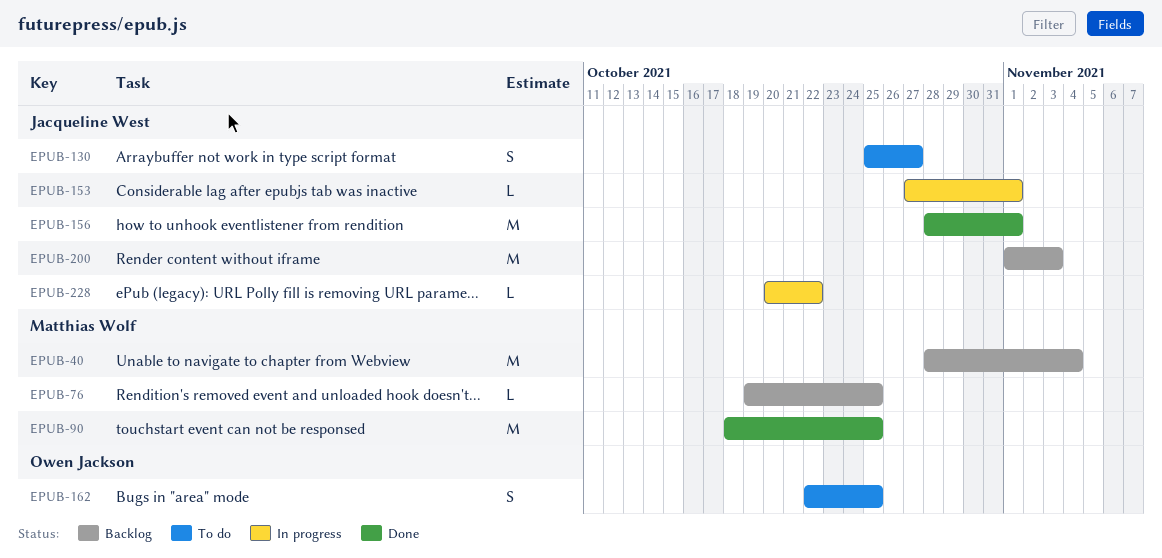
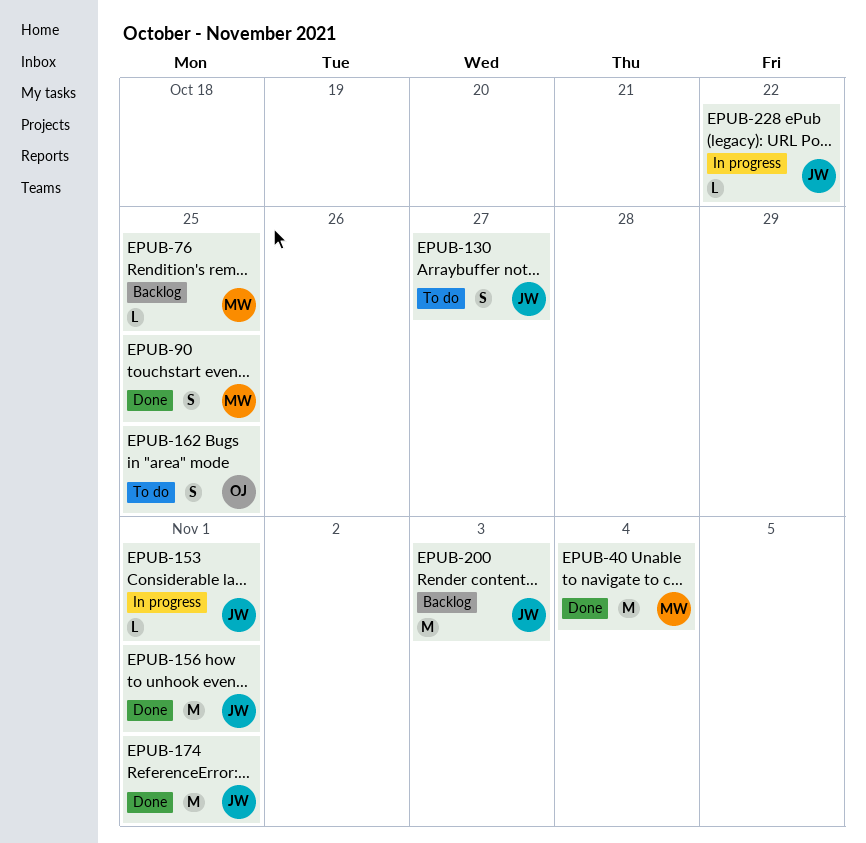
EPUB-40, status: Backlog -> Done
EPUB-90, estimate: M -> S
EPUB-174: none -> present

